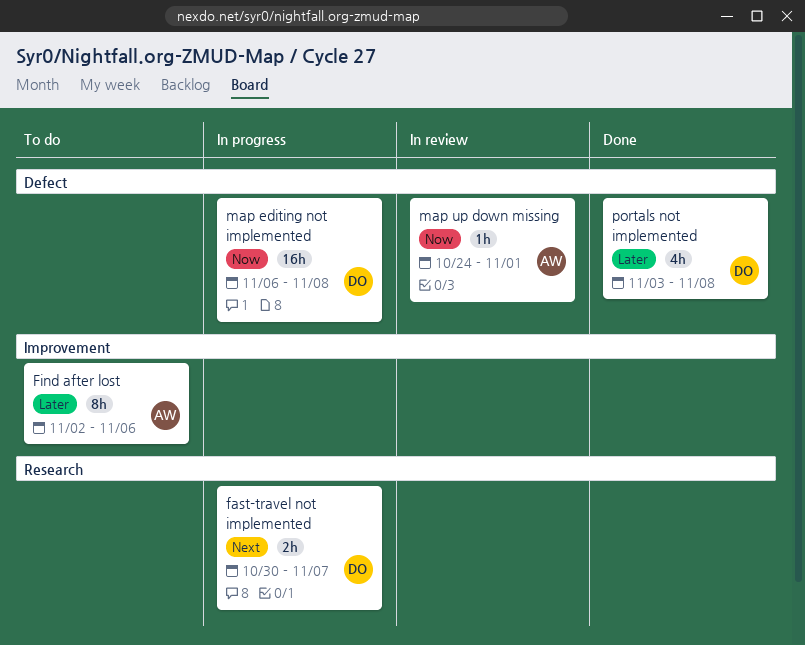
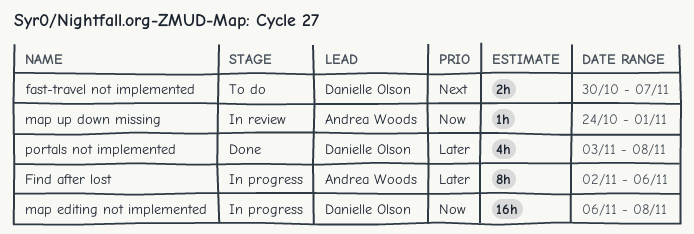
fast-travel not implemented, status: In progress -> To do
Find after lost, status: To do -> In progress

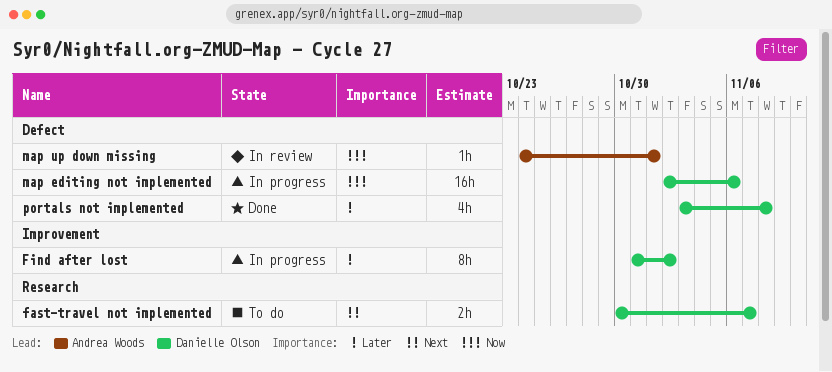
Find after lost, owner: Andrea Woods -> Danielle Olson
Find after lost, start: Nov 2 -> Oct 31
Find after lost, due: Nov 6 -> Nov 2
map editing not implemented, start: Nov 6 -> Nov 2
map editing not implemented, due: Nov 8 -> Nov 6

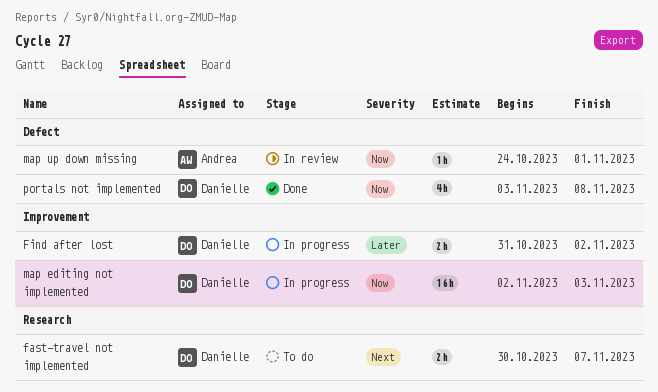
Find after lost, estimate: 8h -> 2h
map editing not implemented, label: Defect -> Improvement
map editing not implemented, due: Nov 6 -> Nov 3
portals not implemented, priority: Later -> Now

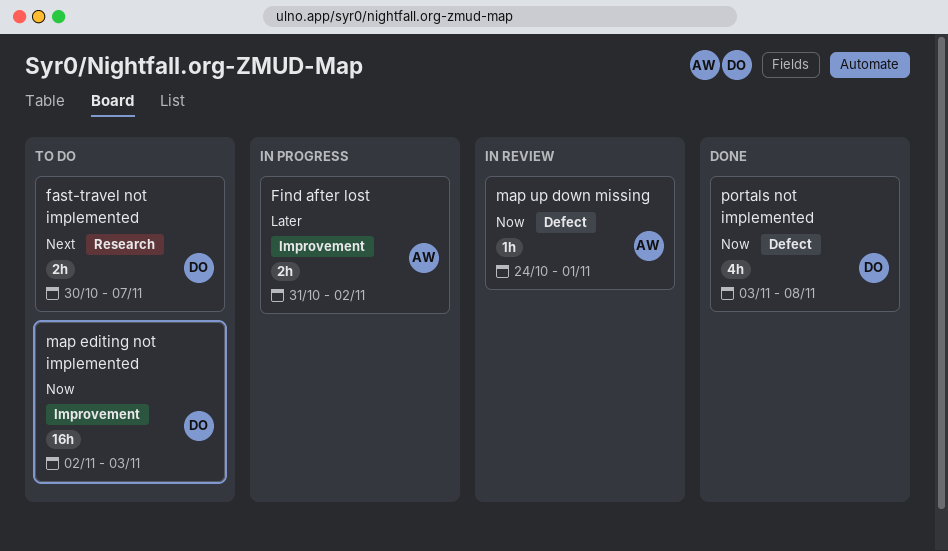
Find after lost, owner: Danielle -> Andrea
map editing not implemented, status: In progress -> To do

